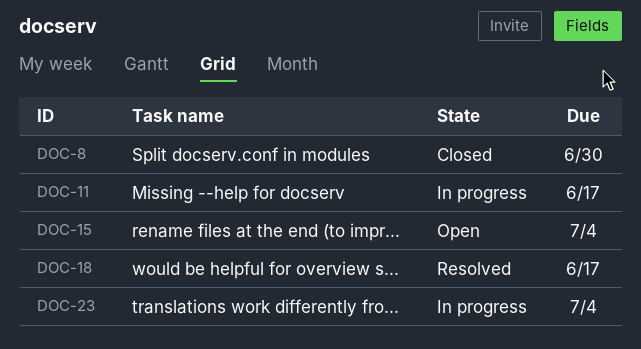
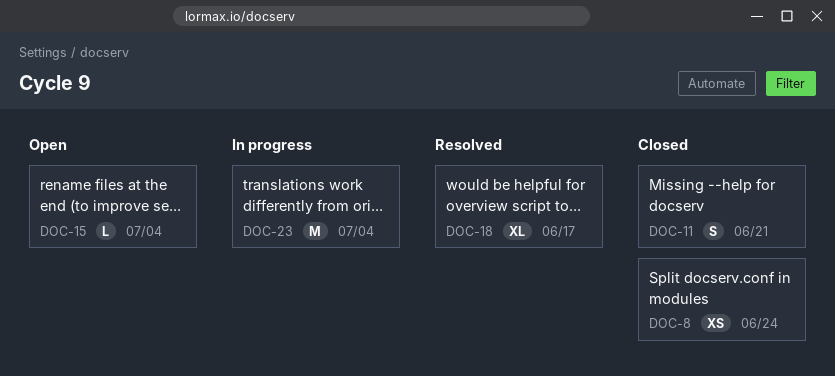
DOC-8, due: Jun 30 -> Jun 24
DOC-11, status: In progress -> Closed
DOC-11, due: Jun 17 -> Jun 21

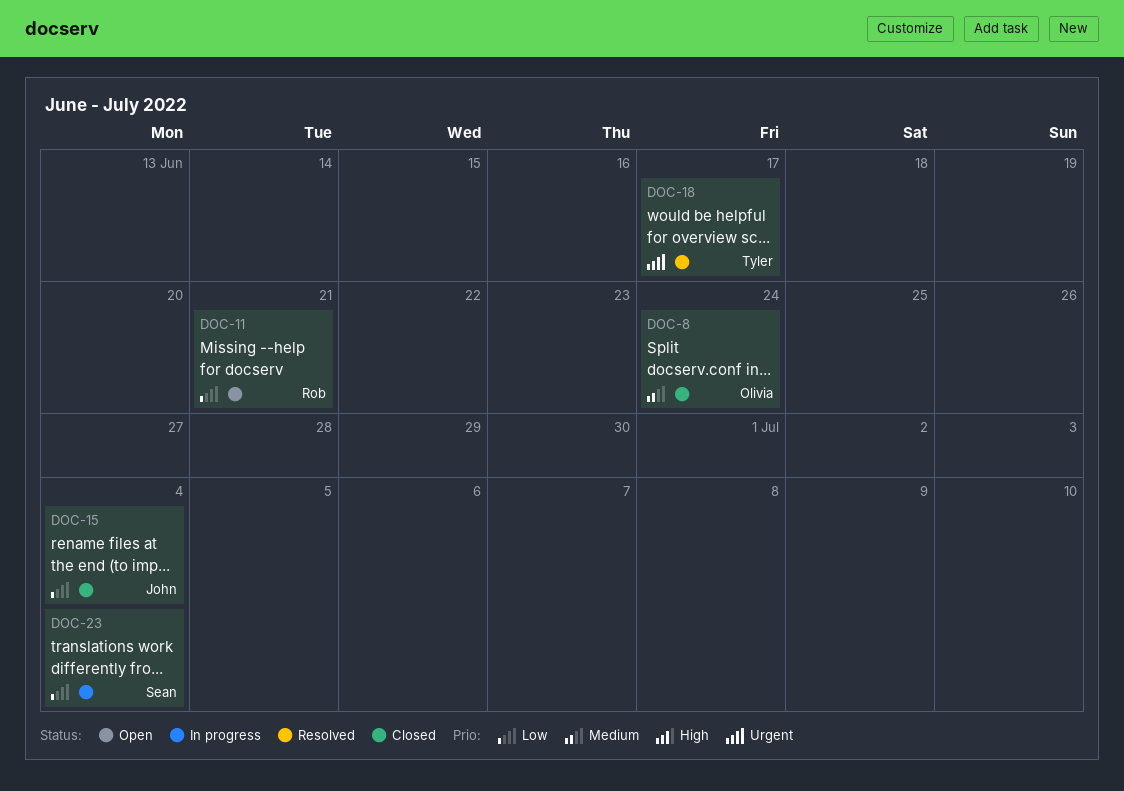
DOC-11, status: Closed -> Open
DOC-15, status: Open -> Closed

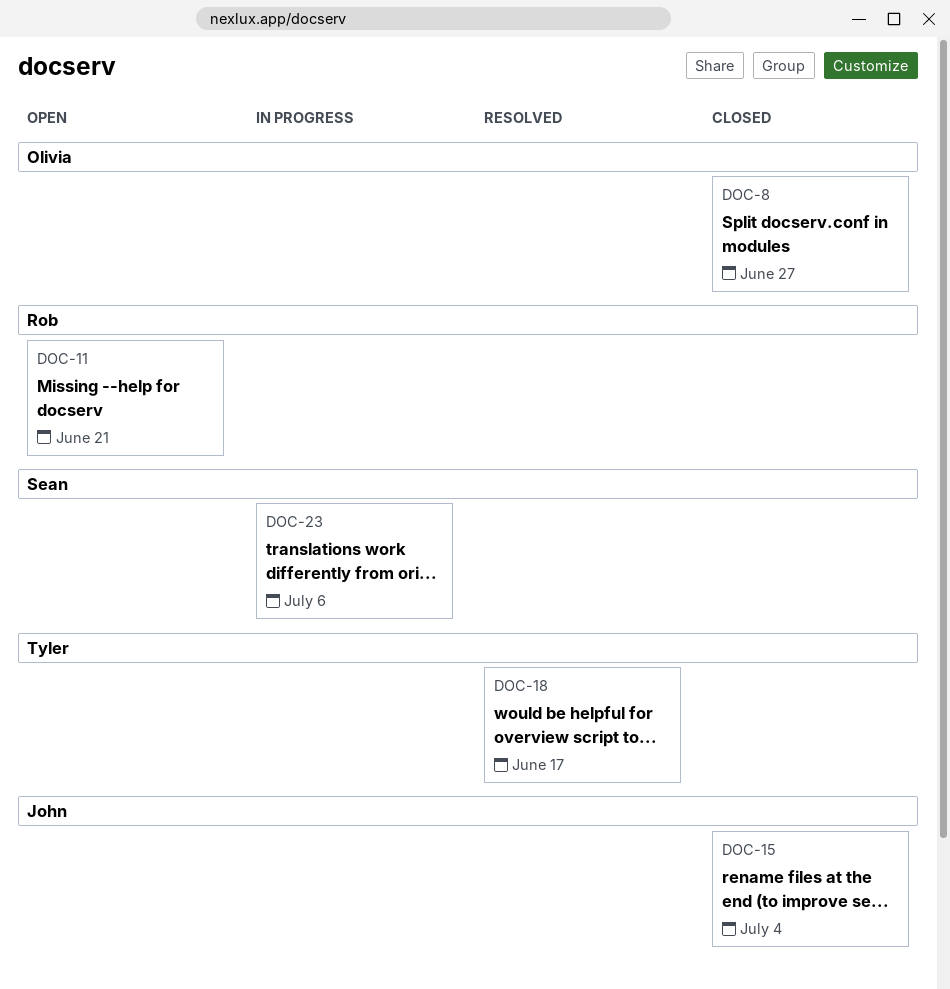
DOC-8, due: Jun 24 -> Jun 27
DOC-23, due: Jul 4 -> Jul 6

